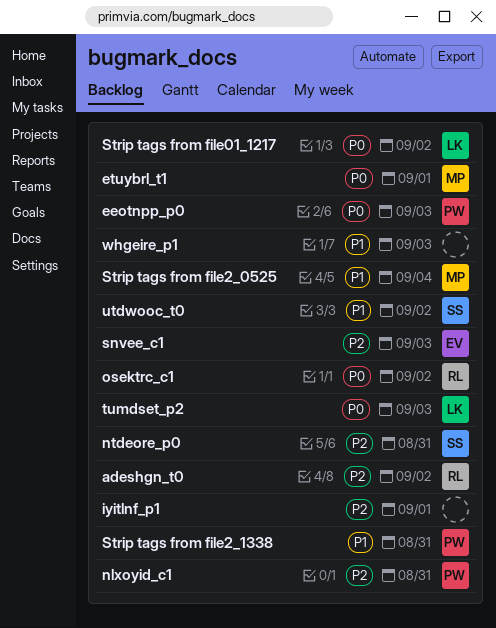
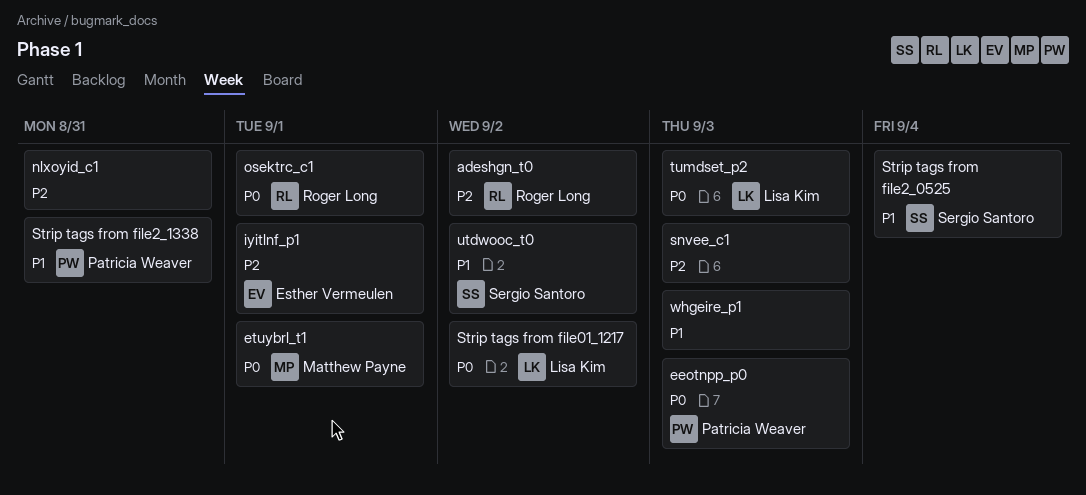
iyitlnf_p1, owner: none -> Esther Vermeulen
nlxoyid_c1, owner: Patricia Weaver -> none
ntdeore_p0: present -> none
osektrc_c1, due: Sep 2 -> Sep 1
snvee_c1, owner: Esther Vermeulen -> none
Strip tags from file2_0525, owner: Matthew Payne -> Sergio Santoro

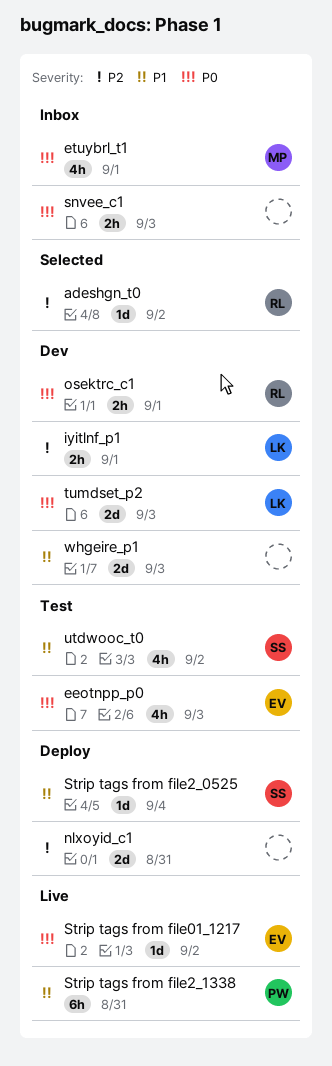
eeotnpp_p0, owner: Patricia Weaver -> Esther Vermeulen
iyitlnf_p1, owner: Esther Vermeulen -> Lisa Kim
snvee_c1, priority: P2 -> P0
Strip tags from file01_1217, owner: Lisa Kim -> Esther Vermeulen

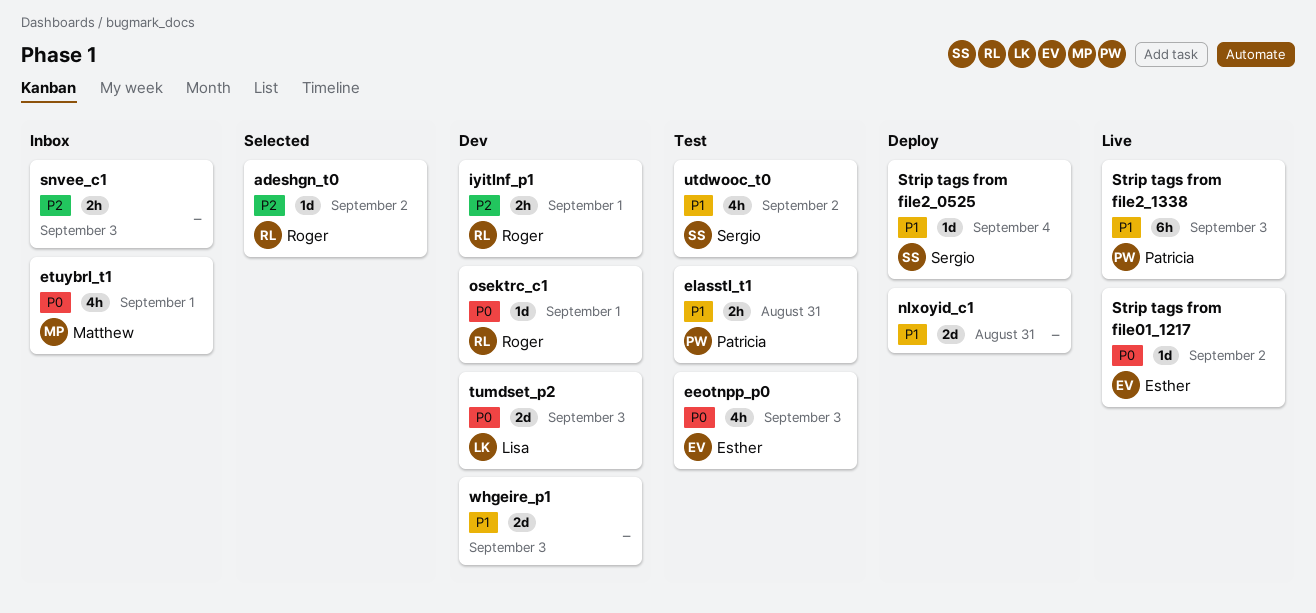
elasstl_t1: none -> present
iyitlnf_p1, owner: Lisa -> Roger
nlxoyid_c1, priority: P2 -> P1
osektrc_c1, estimate: 2h -> 1d
snvee_c1, priority: P0 -> P2
Strip tags from file2_1338, due: Aug 31 -> Sep 3

